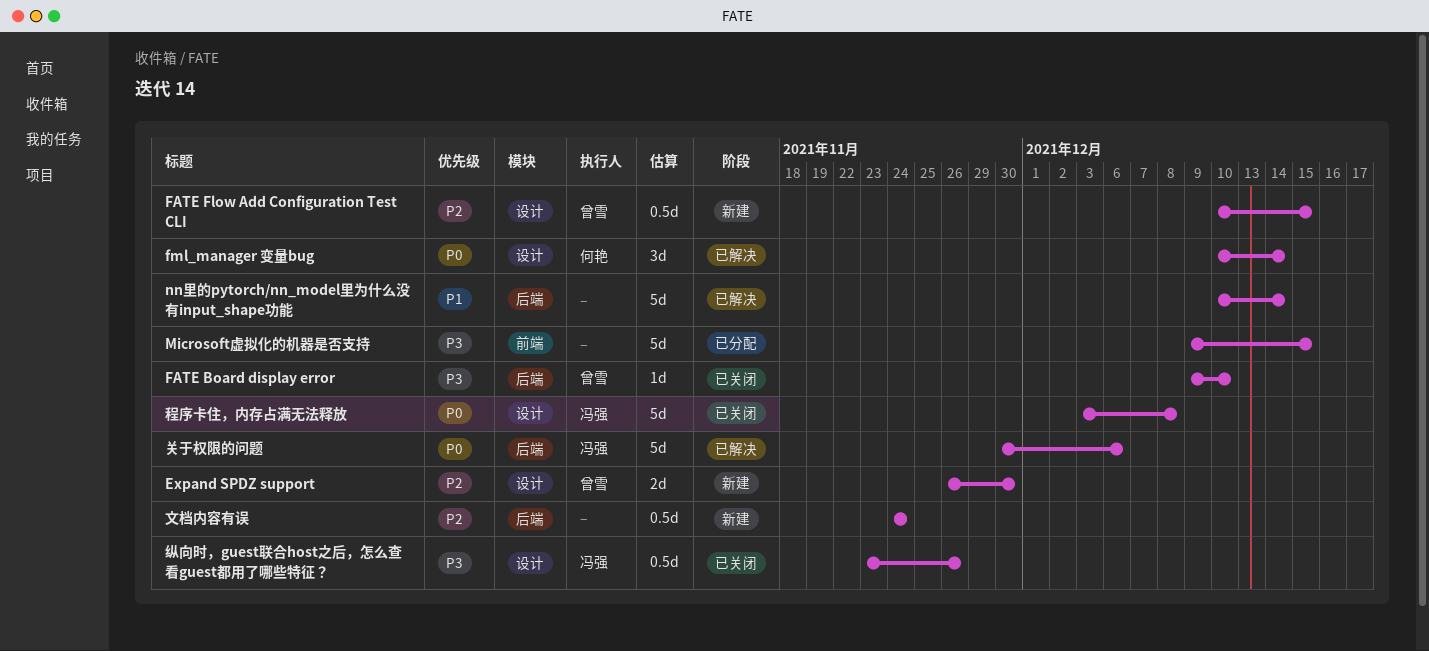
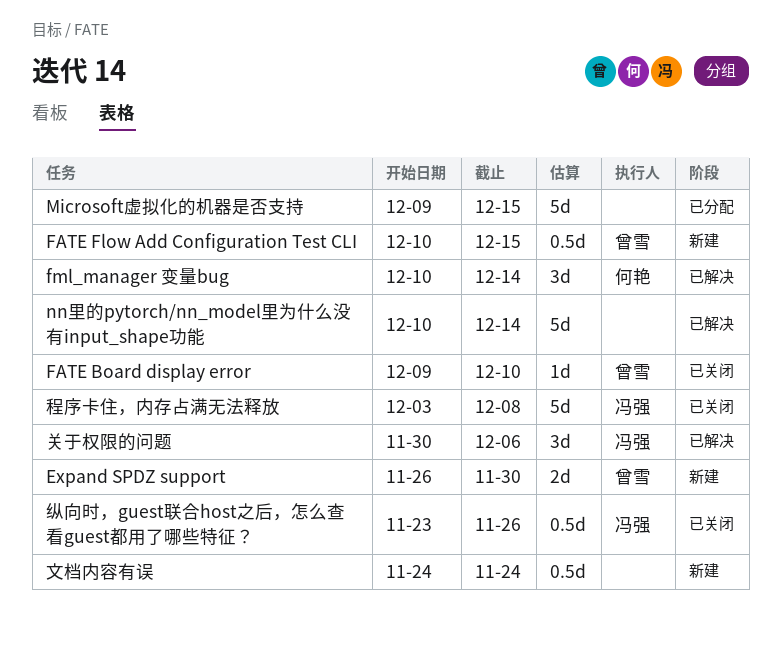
关于权限的问题, estimate: 5d -> 3d

